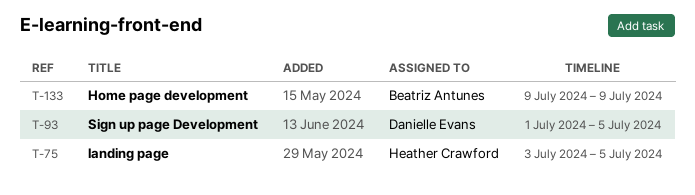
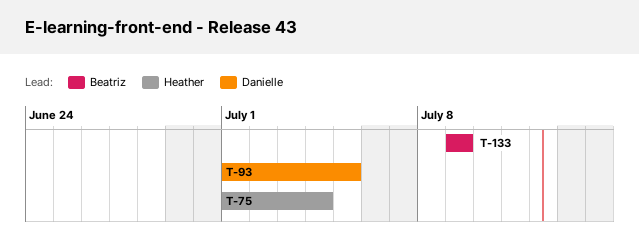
T-75, start: Jul 3 -> Jul 1
T-75, due: Jul 5 -> Jul 4

